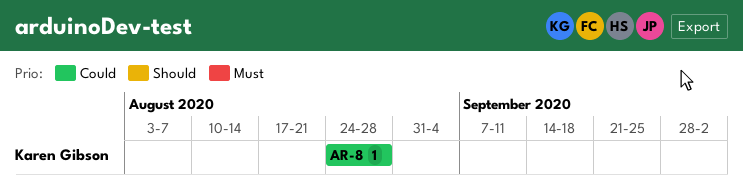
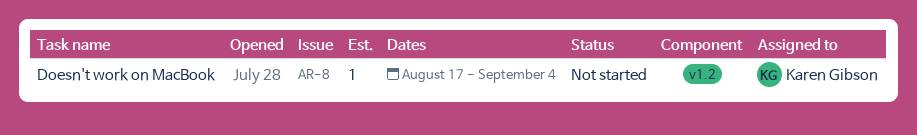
AR-8, start: Aug 24 -> Aug 17
AR-8, due: Aug 28 -> Sep 4

